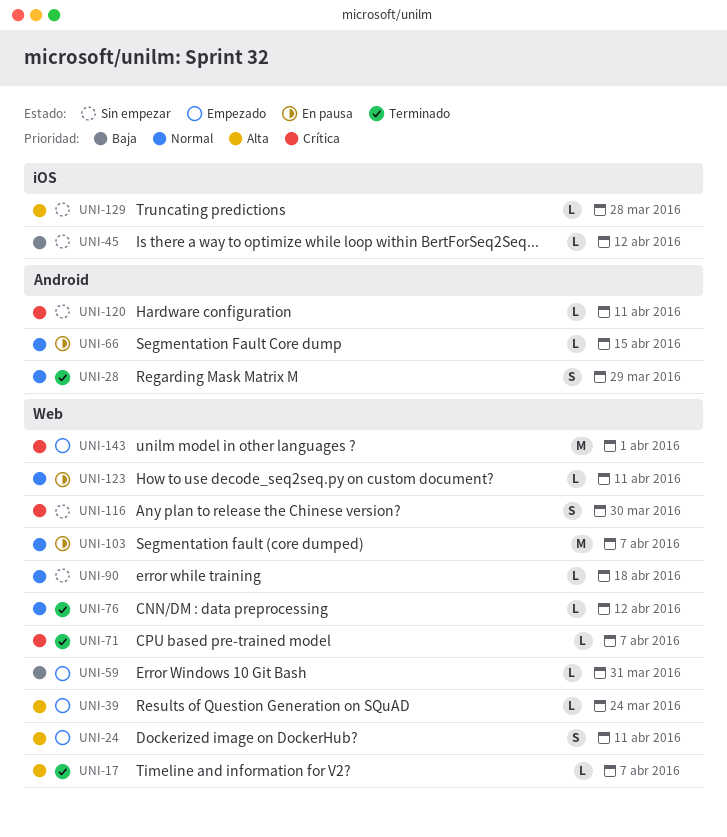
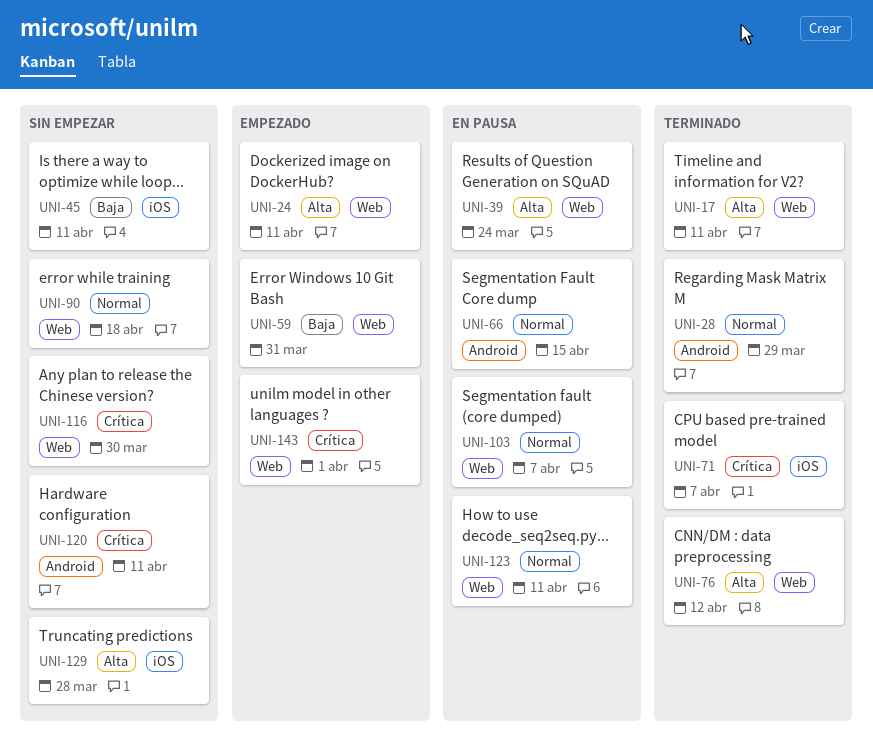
UNI-17, due: Apr 7 -> Apr 11
UNI-39, status: Empezado -> En pausa
UNI-45, due: Apr 12 -> Apr 11
UNI-71, label: Web -> iOS
UNI-76, priority: Normal -> Alta

